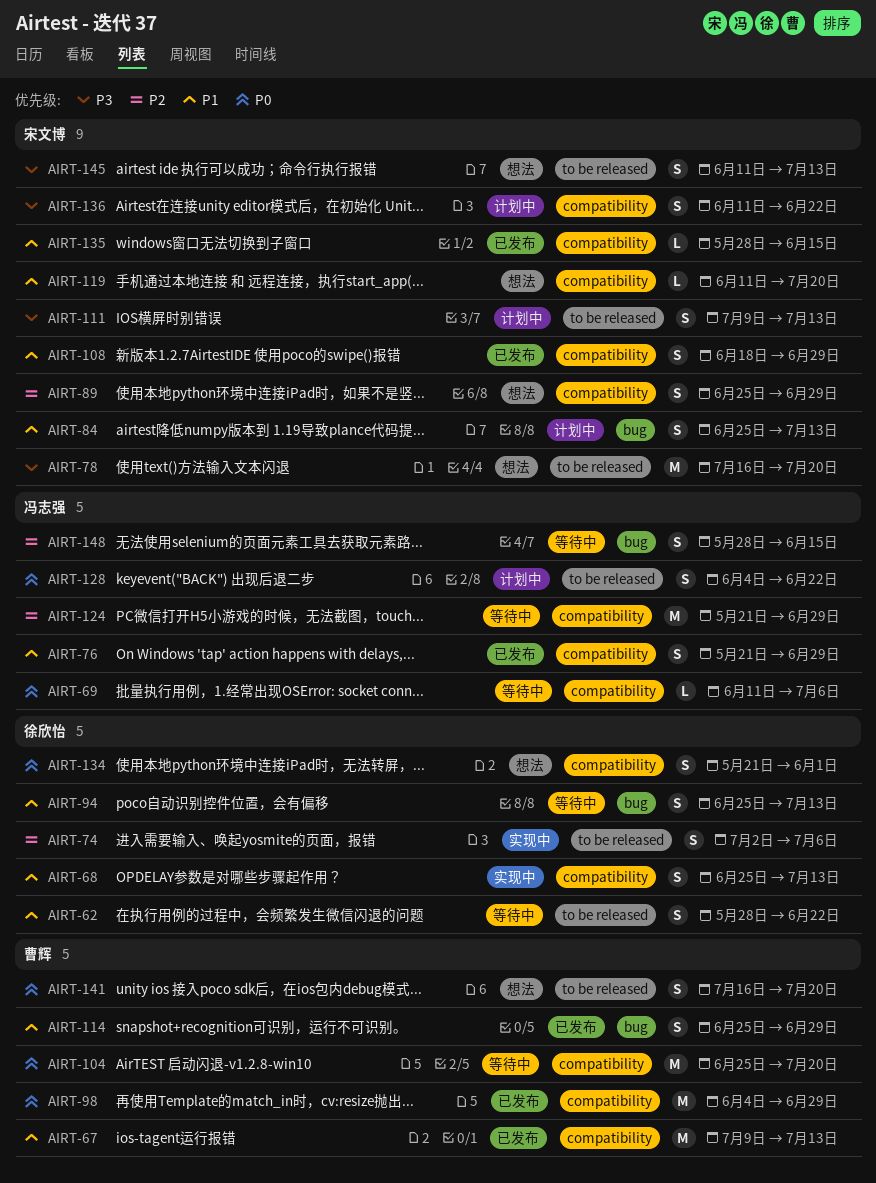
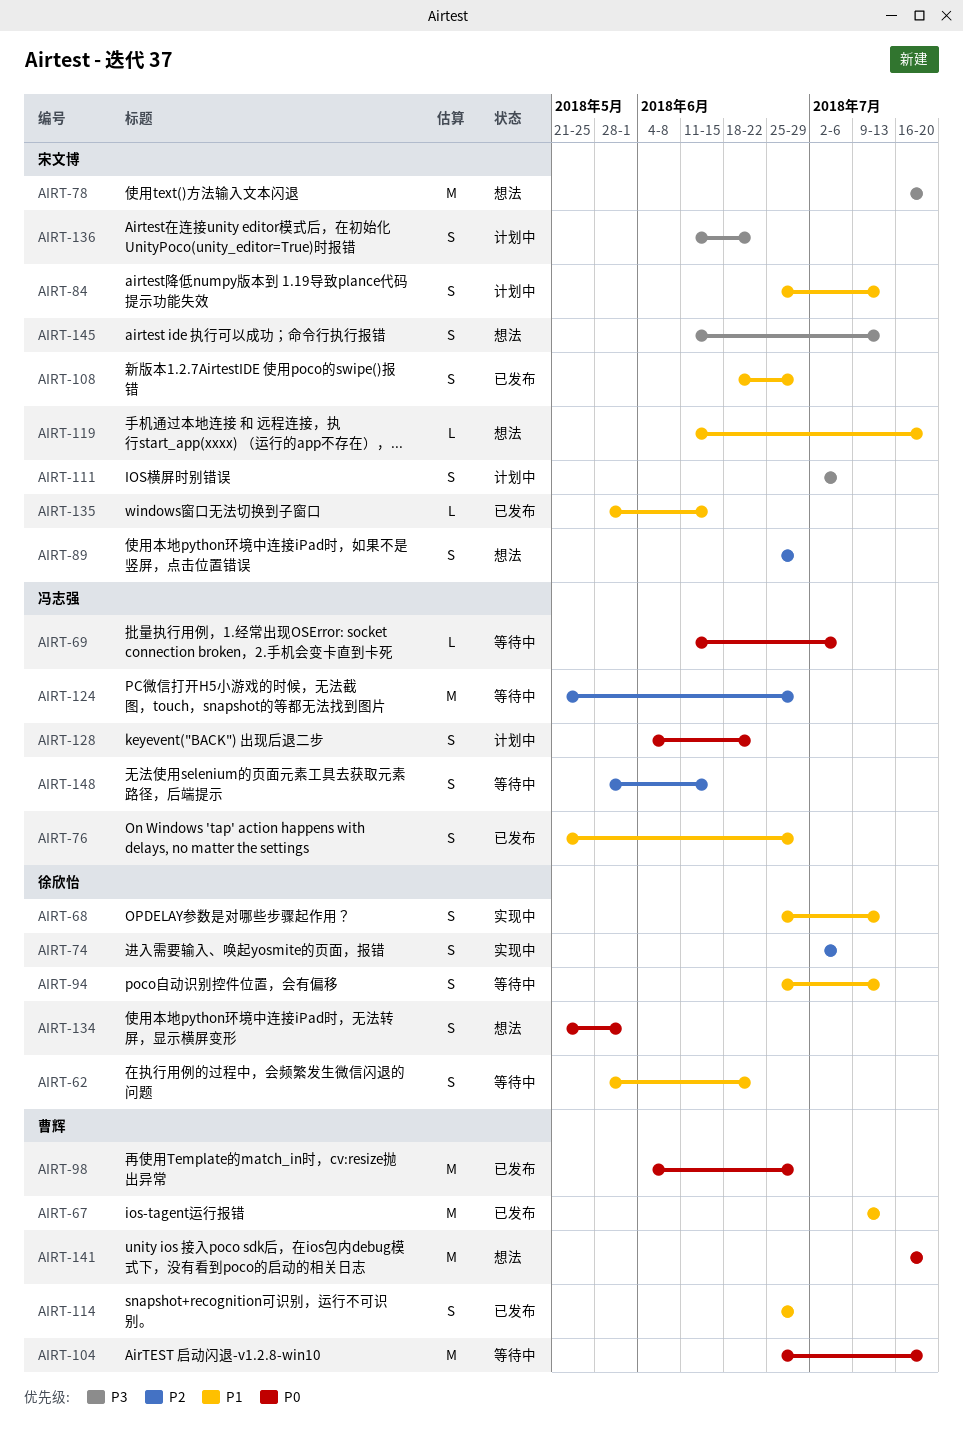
AIRT-111, start: Jul 9 -> Jul 2
AIRT-111, due: Jul 13 -> Jul 6
AIRT-141, estimate: S -> M

